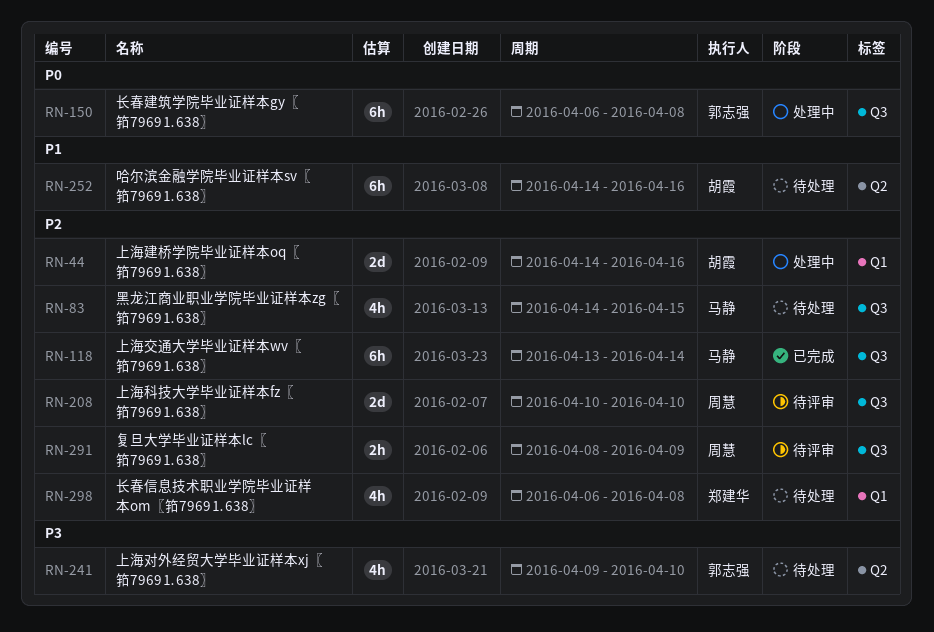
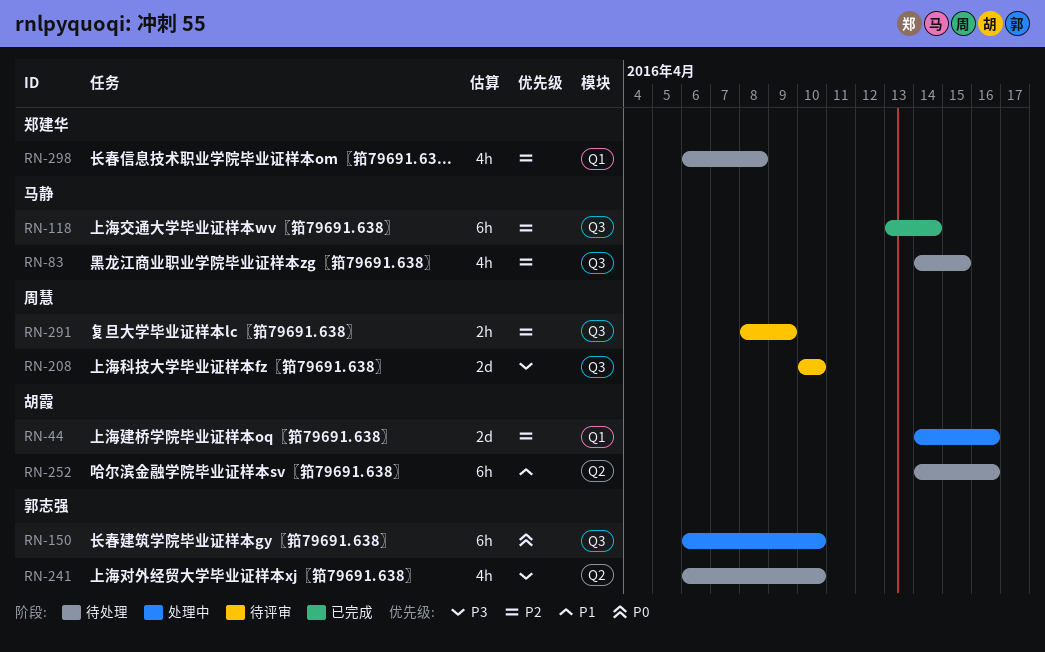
RN-150, due: Apr 8 -> Apr 10
RN-208, priority: P2 -> P3
RN-241, start: Apr 9 -> Apr 6

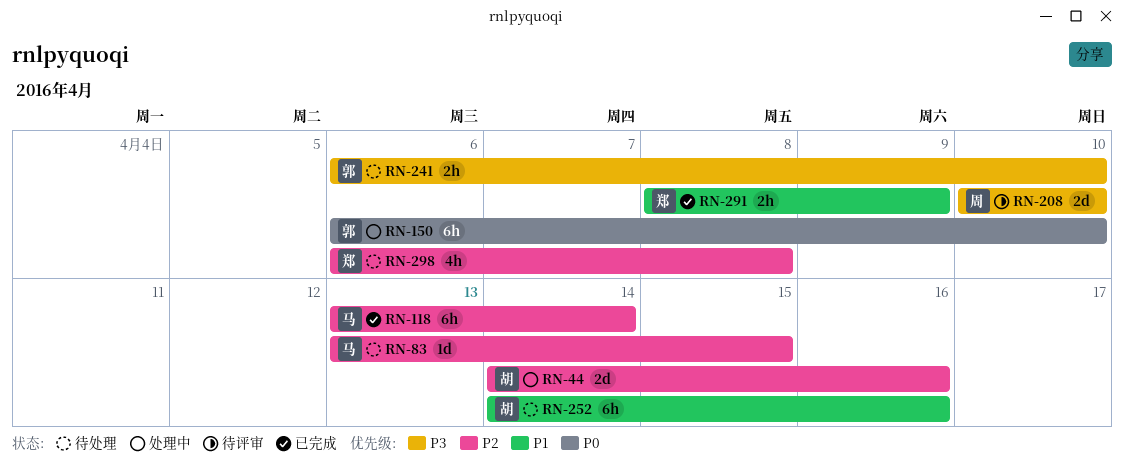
RN-83, estimate: 4h -> 1d
RN-83, start: Apr 14 -> Apr 13
RN-241, estimate: 4h -> 2h
RN-291, status: 待评审 -> 已完成
RN-291, owner: 周慧 -> 郑建华
RN-291, priority: P2 -> P1

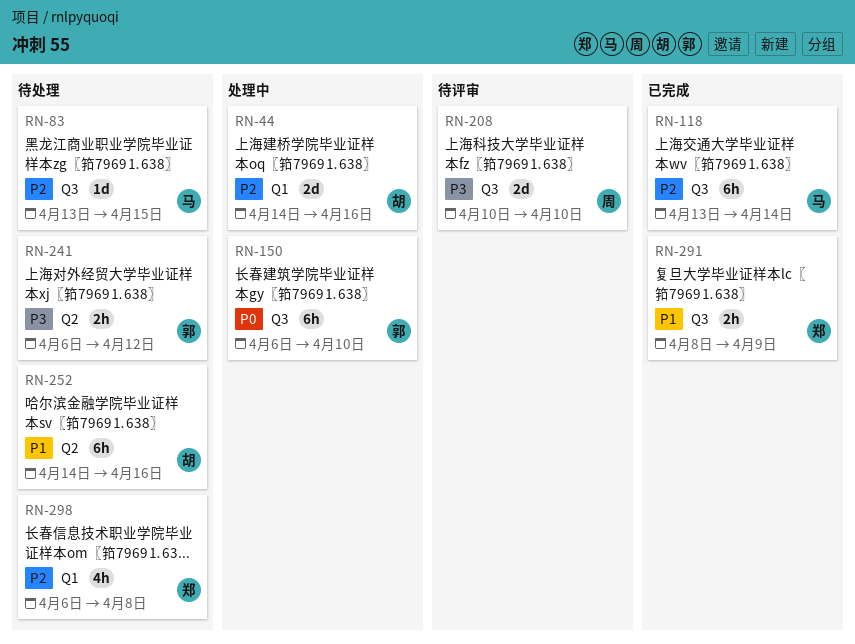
RN-241, due: Apr 10 -> Apr 12

